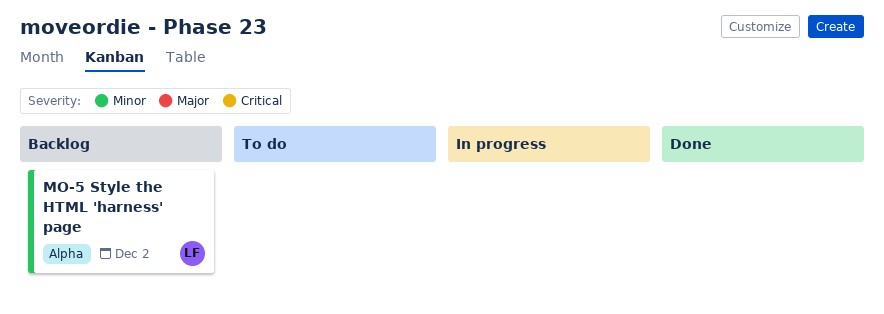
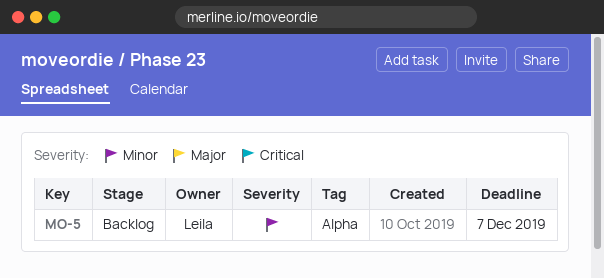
MO-5, due: Dec 2 -> Dec 7

